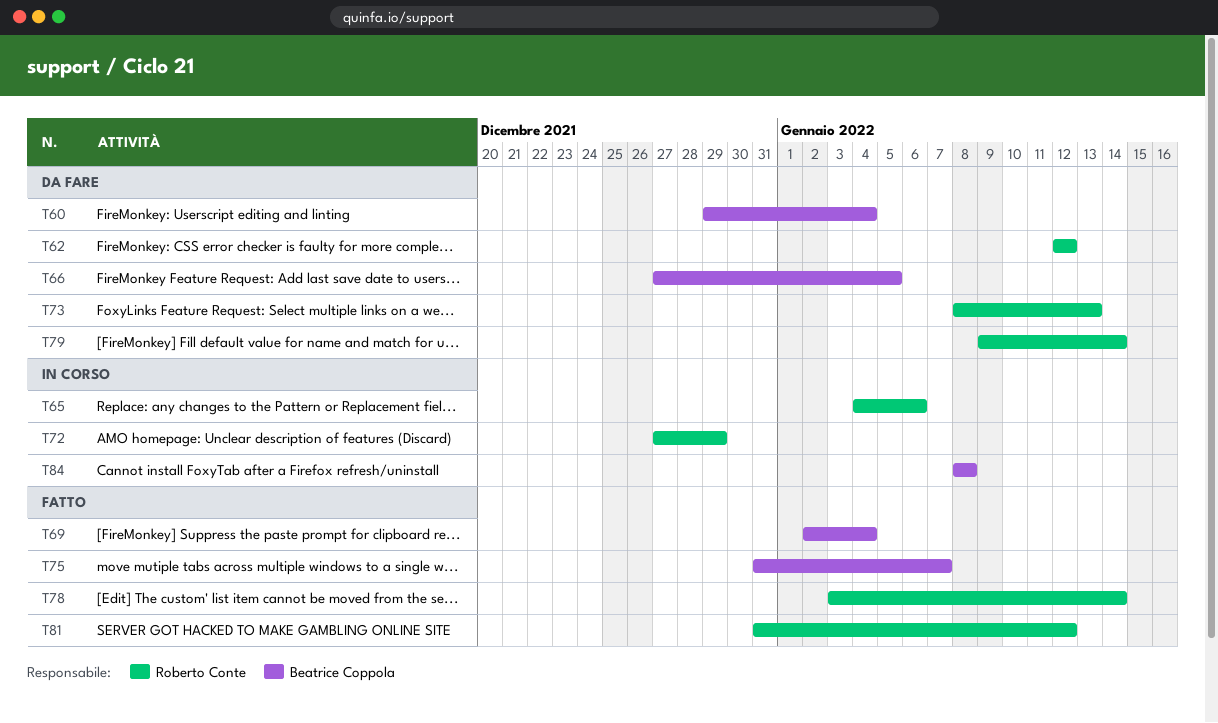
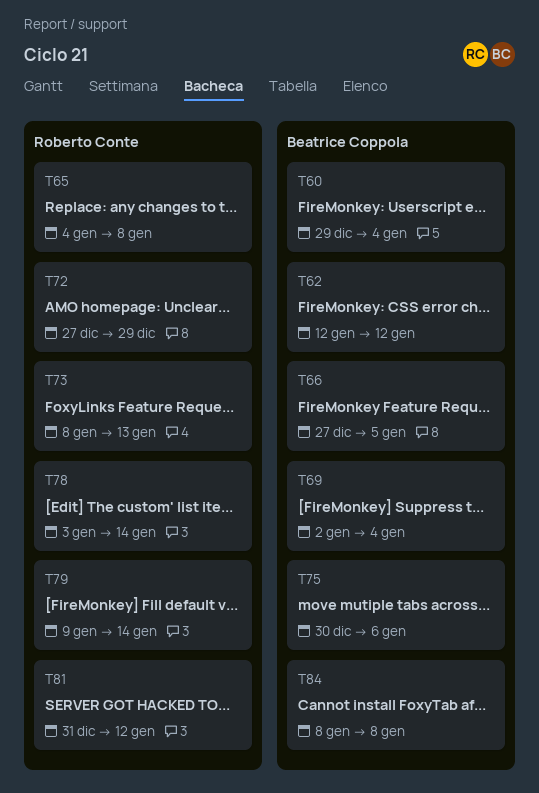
T62, owner: Roberto Conte -> Beatrice Coppola
T65, due: Jan 6 -> Jan 8
T75, start: Dec 31 -> Dec 30
T75, due: Jan 7 -> Jan 6

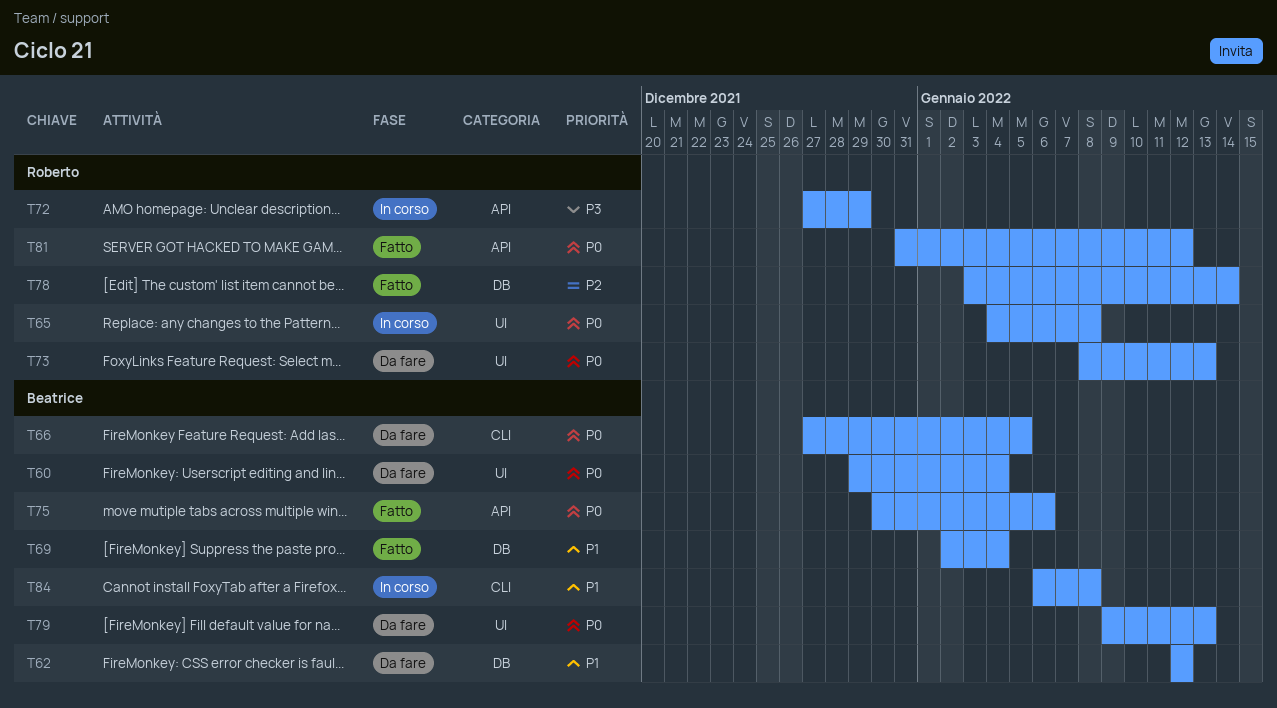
T79, owner: Roberto Conte -> Beatrice Coppola
T79, due: Jan 14 -> Jan 13
T84, start: Jan 8 -> Jan 6

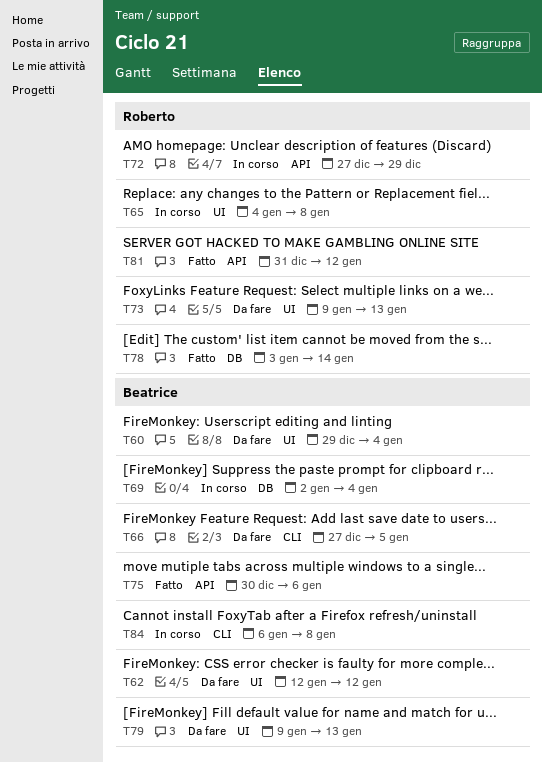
T62, label: DB -> UI
T69, status: Fatto -> In corso
T73, start: Jan 8 -> Jan 9

